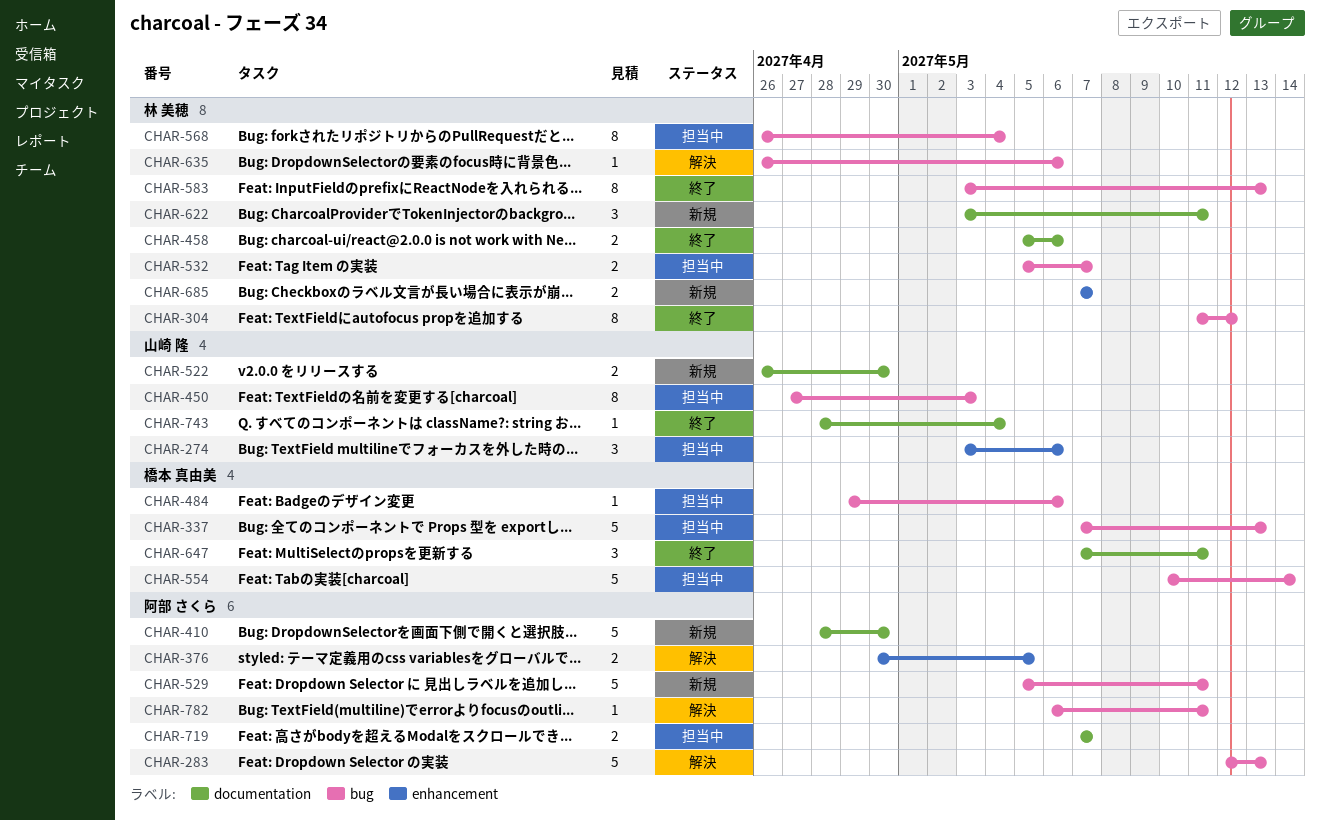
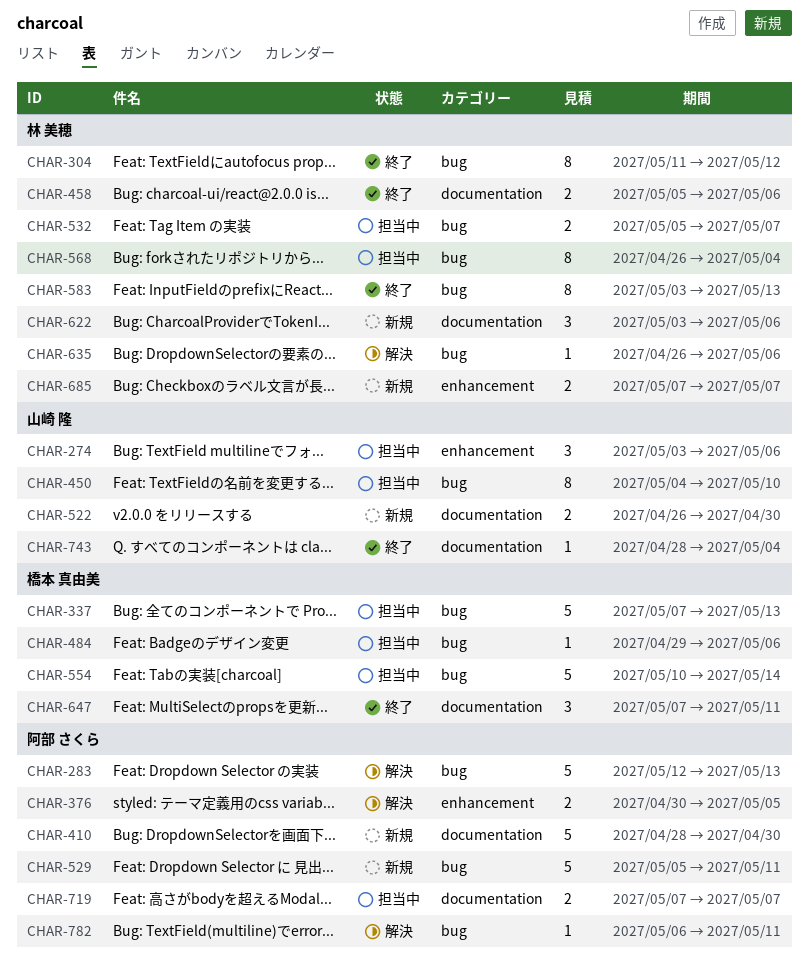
CHAR-450, start: Apr 27 -> May 4
CHAR-450, due: May 3 -> May 10
CHAR-622, due: May 11 -> May 6

